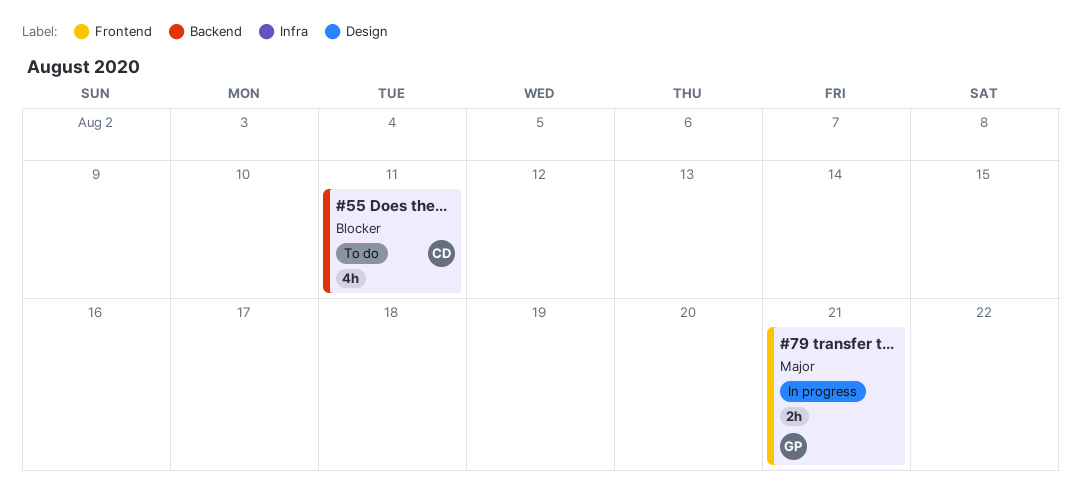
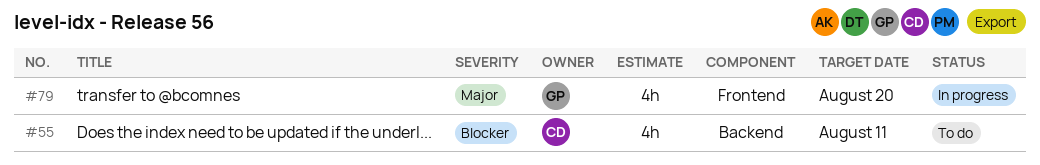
#79, estimate: 2h -> 4h
#79, due: Aug 21 -> Aug 20

